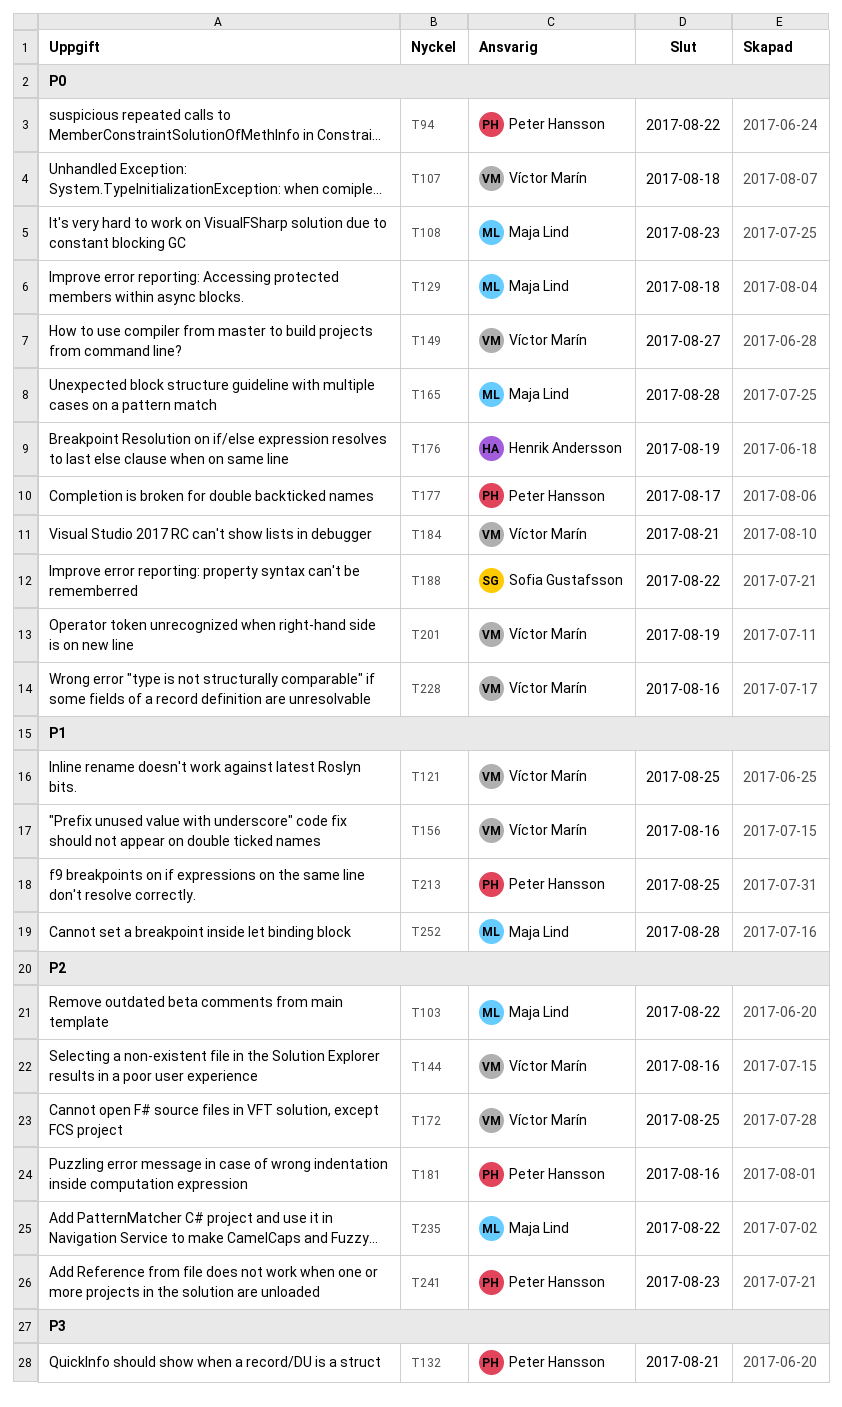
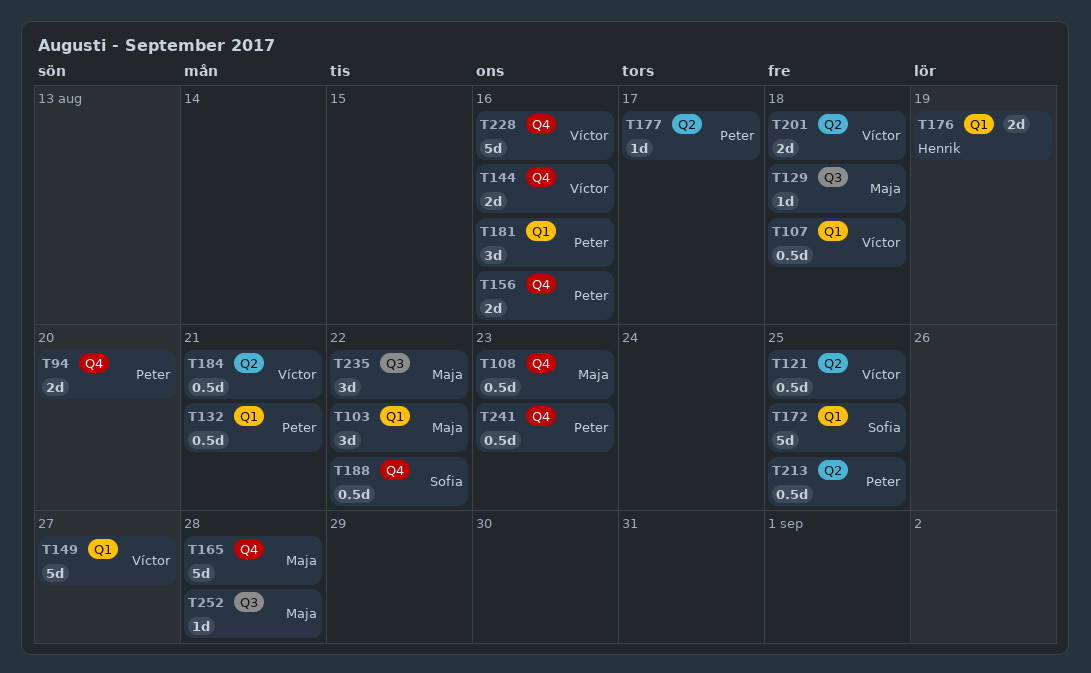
T94, due: Aug 22 -> Aug 20
T156, owner: Víctor Marín -> Peter Hansson
T172, owner: Víctor Marín -> Sofia Gustafsson
T201, due: Aug 19 -> Aug 18

